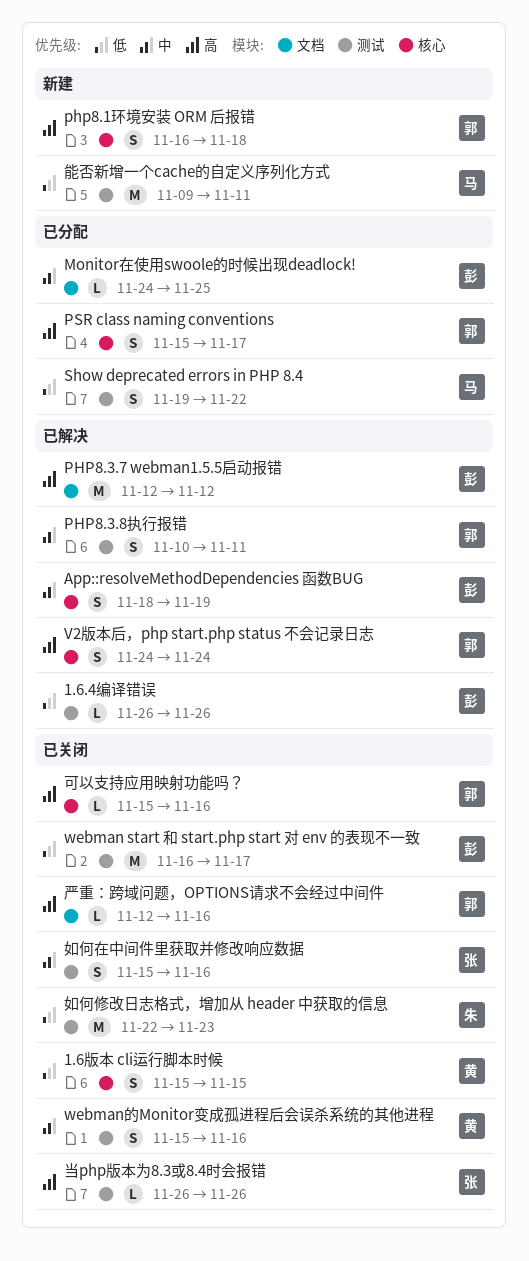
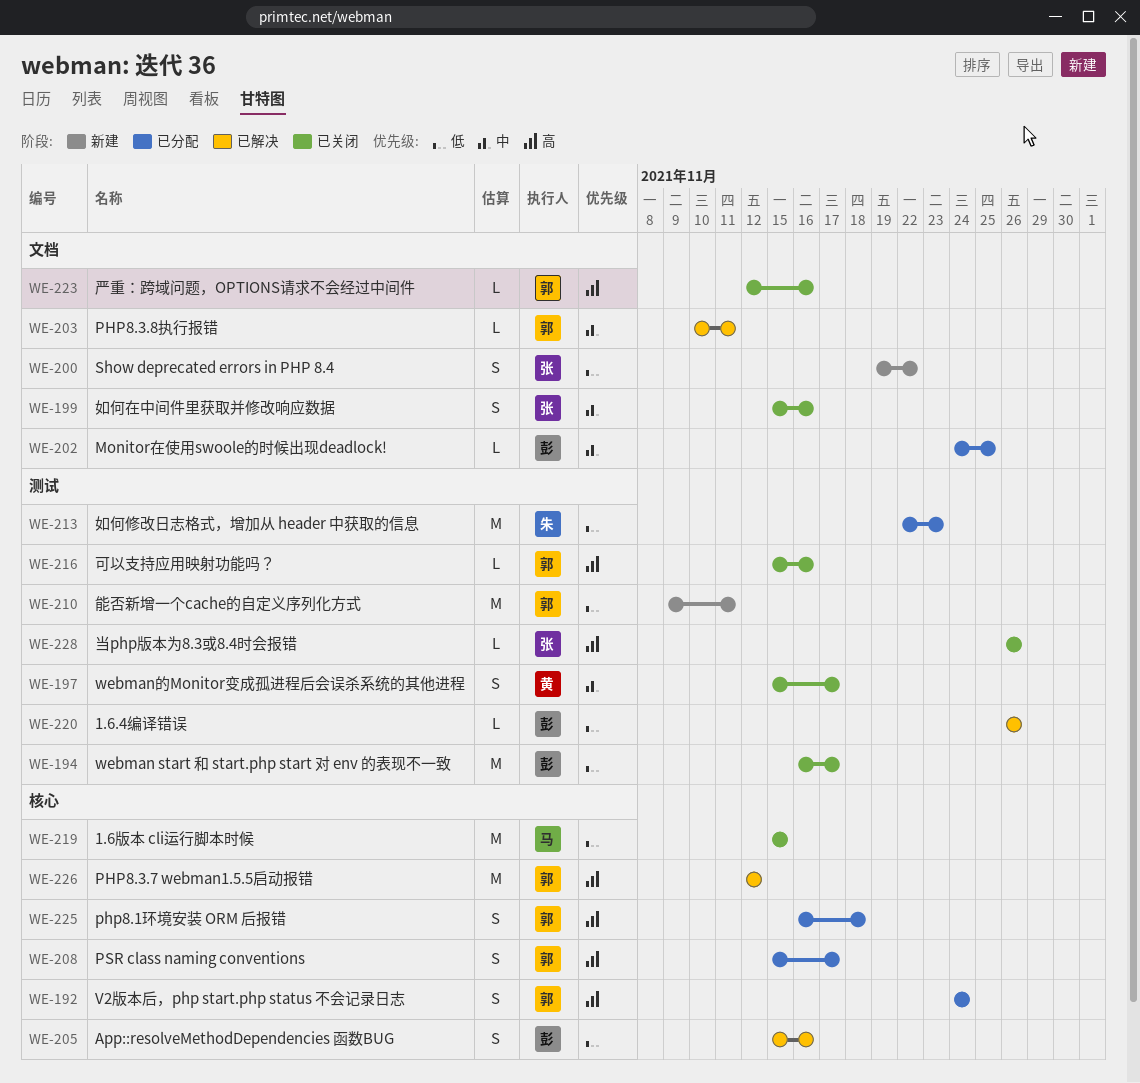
1.6版本 cli运行脚本时候, owner: 黄 -> 马
1.6版本 cli运行脚本时候, estimate: S -> M
App::resolveMethodDependencies 函数BUG, priority: 中 -> 低
App::resolveMethodDependencies 函数BUG, start: Nov 18 -> Nov 15
App::resolveMethodDependencies 函数BUG, due: Nov 19 -> Nov 16
php8.1环境安装 ORM 后报错, status: 新建 -> 已分配
PHP8.3.7 webman1.5.5启动报错, owner: 彭 -> 郭
PHP8.3.7 webman1.5.5启动报错, label: 文档 -> 核心
PHP8.3.8执行报错, label: 测试 -> 文档
PHP8.3.8执行报错, estimate: S -> L
Show deprecated errors in PHP 8.4, status: 已分配 -> 新建
Show deprecated errors in PHP 8.4, owner: 马 -> 张
Show deprecated errors in PHP 8.4, label: 测试 -> 文档
V2版本后，php start.php status 不会记录日志, status: 已解决 -> 已分配
webman的Monitor变成孤进程后会误杀系统的其他进程, due: Nov 16 -> Nov 17
可以支持应用映射功能吗？, label: 核心 -> 测试
如何修改日志格式，增加从 header 中获取的信息, status: 已关闭 -> 已分配
如何在中间件里获取并修改响应数据, label: 测试 -> 文档
能否新增一个cache的自定义序列化方式, owner: 马 -> 郭

